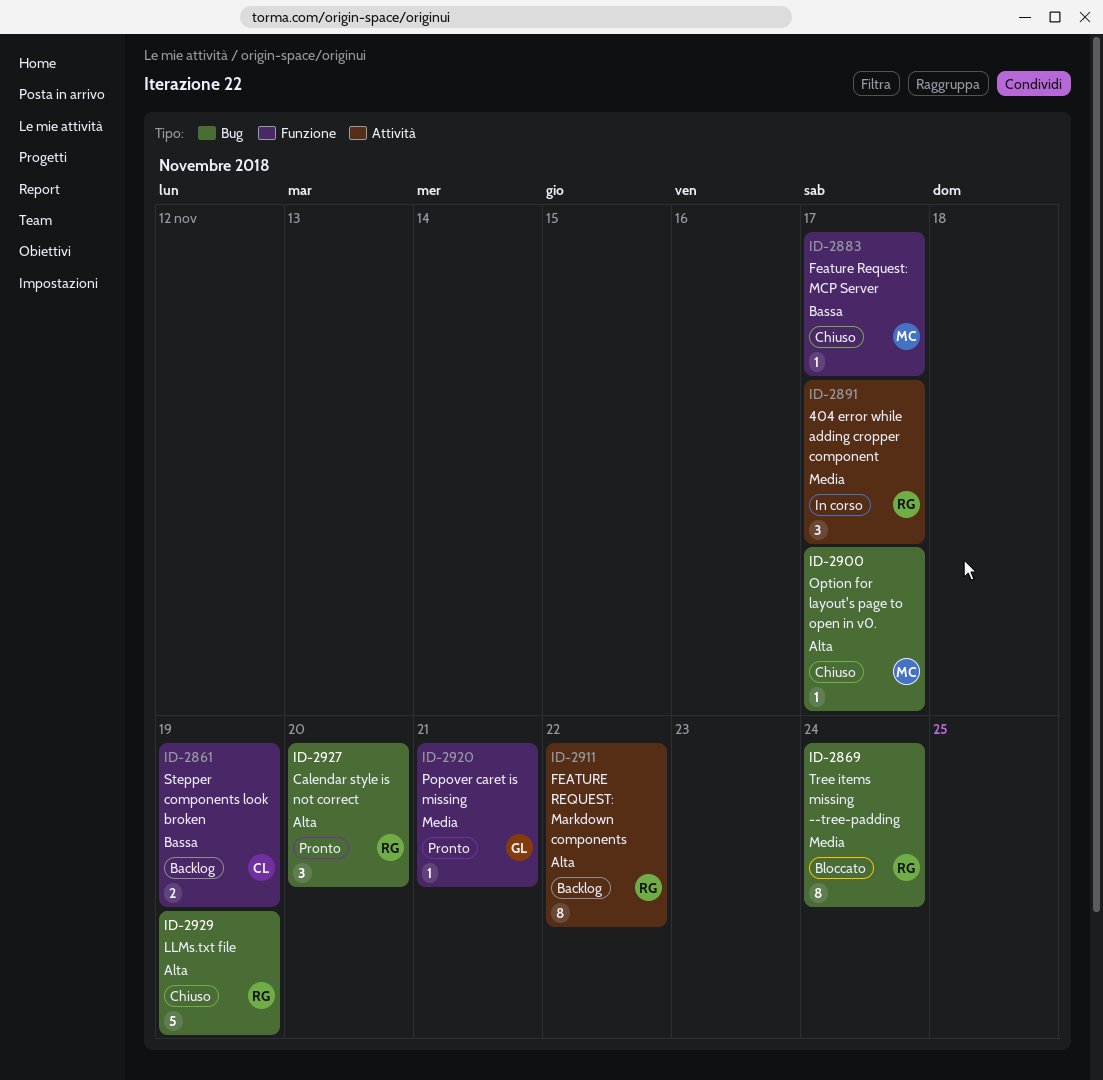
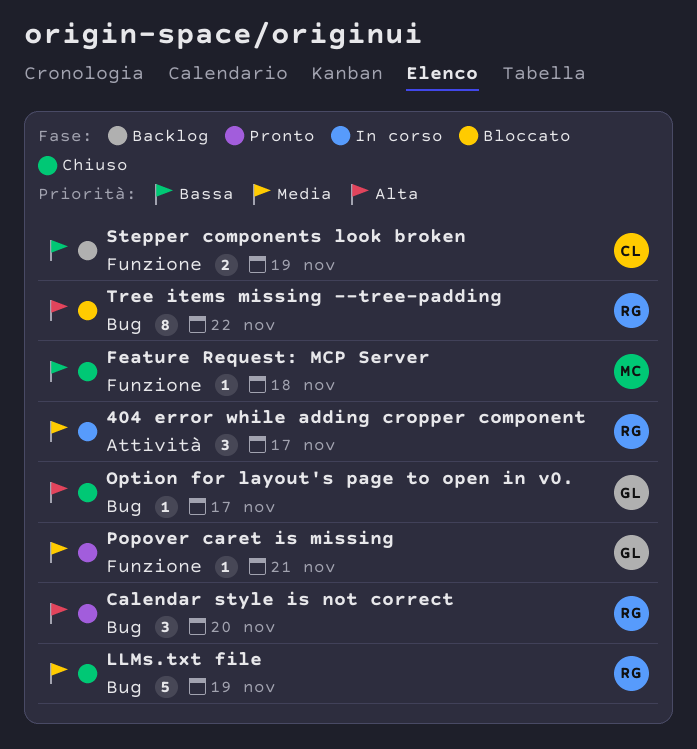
FEATURE REQUEST: Markdown components: present -> none
Feature Request: MCP Server, due: Nov 17 -> Nov 18
LLMs.txt file, priority: Alta -> Media
Option for layout's page to open in v0., owner: MC -> GL
Tree items missing --tree-padding, priority: Media -> Alta
Tree items missing --tree-padding, due: Nov 24 -> Nov 22

